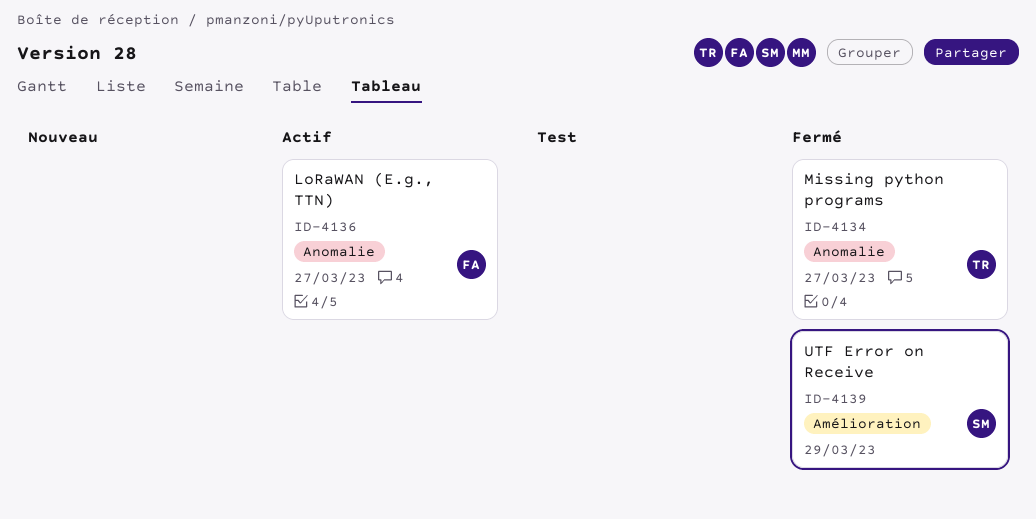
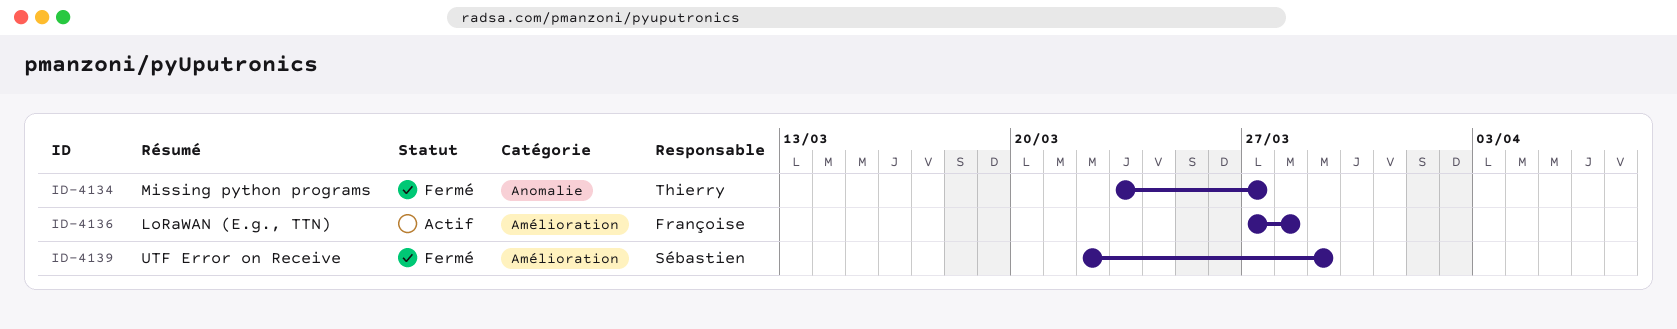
ID-4136, label: Anomalie -> Amélioration
ID-4136, due: Mar 27 -> Mar 28

